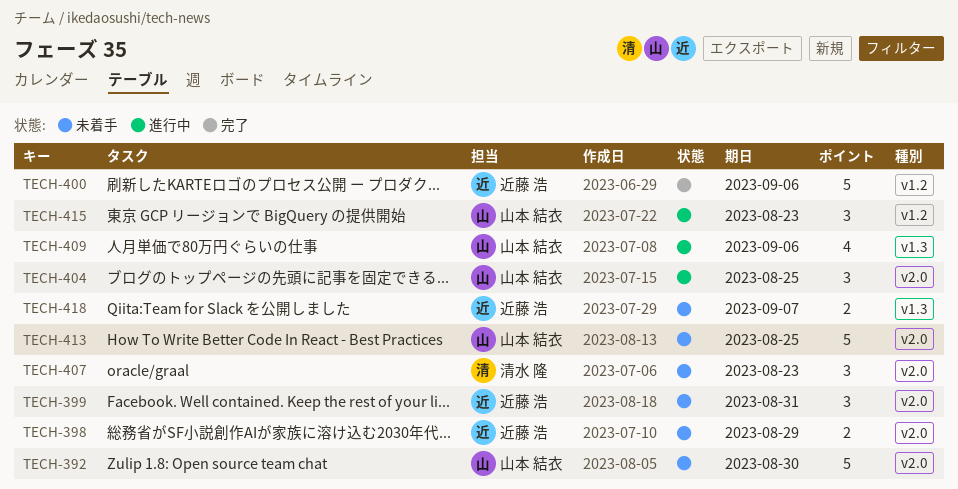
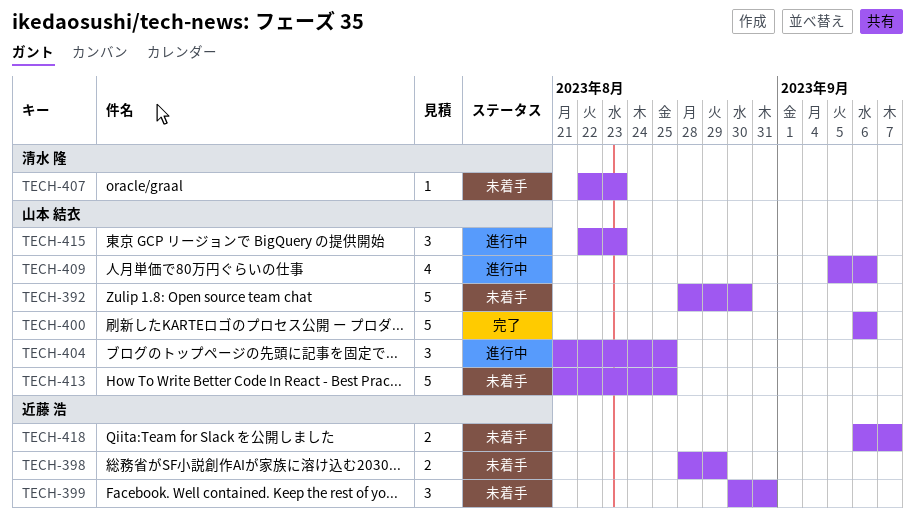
TECH-400, owner: 近藤 浩 -> 山本 結衣
TECH-407, estimate: 3 -> 1

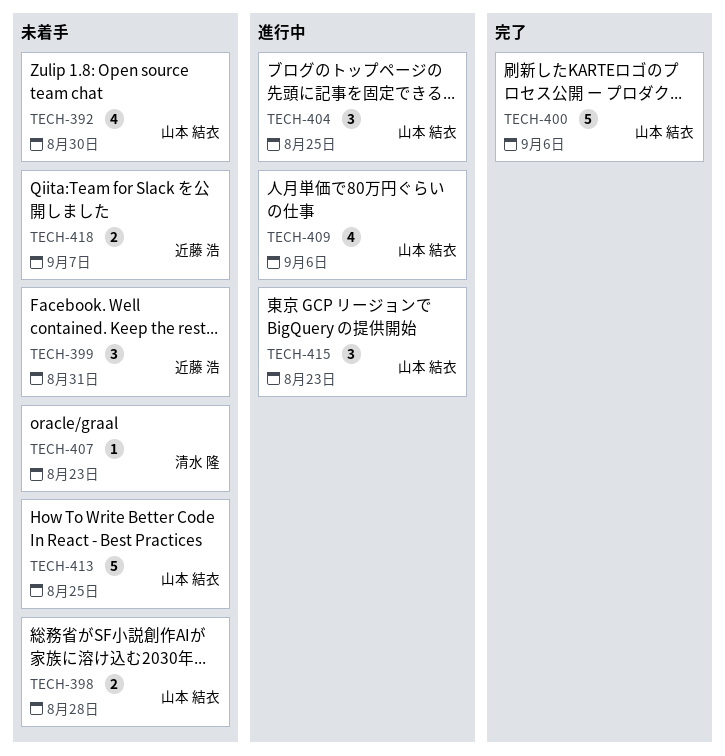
TECH-392, estimate: 5 -> 4
TECH-398, owner: 近藤 浩 -> 山本 結衣
TECH-398, due: Aug 29 -> Aug 28

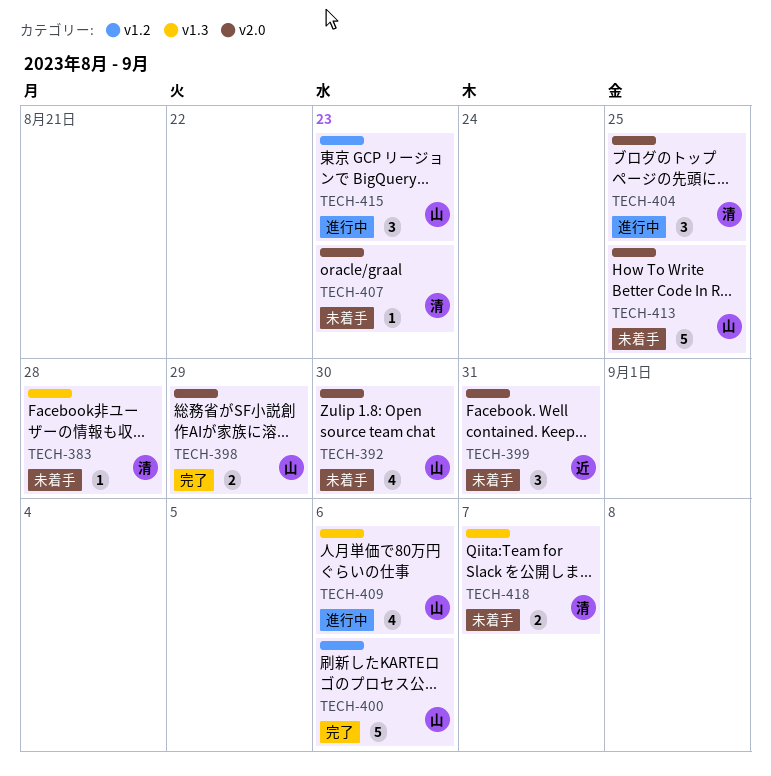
TECH-383: none -> present
TECH-398, status: 未着手 -> 完了
TECH-398, due: Aug 28 -> Aug 29
TECH-404, owner: 山本 結衣 -> 清水 隆
TECH-418, owner: 近藤 浩 -> 清水 隆

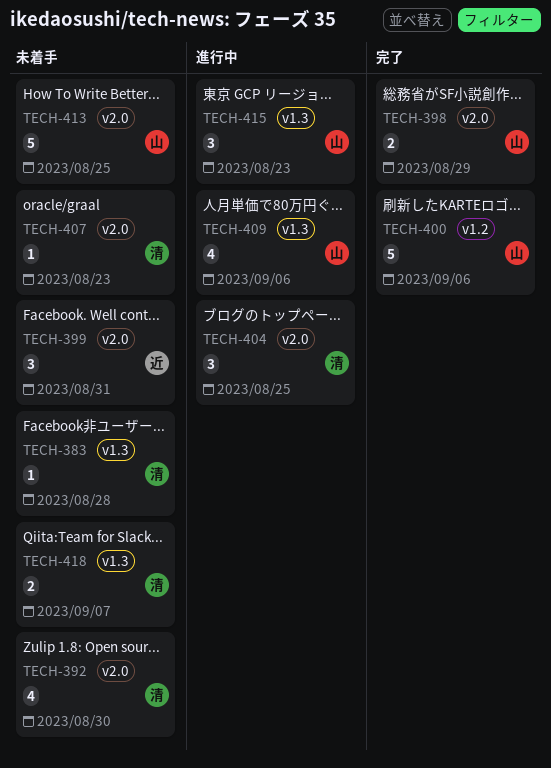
TECH-392, owner: 山 -> 清
TECH-415, label: v1.2 -> v1.3

